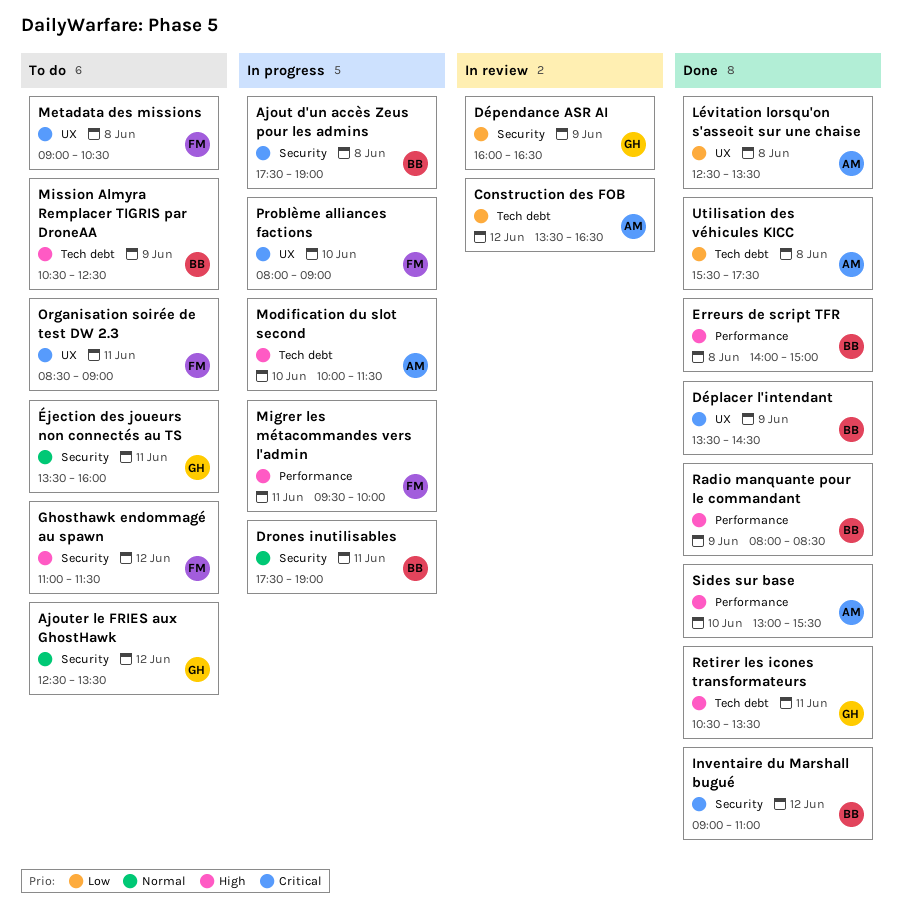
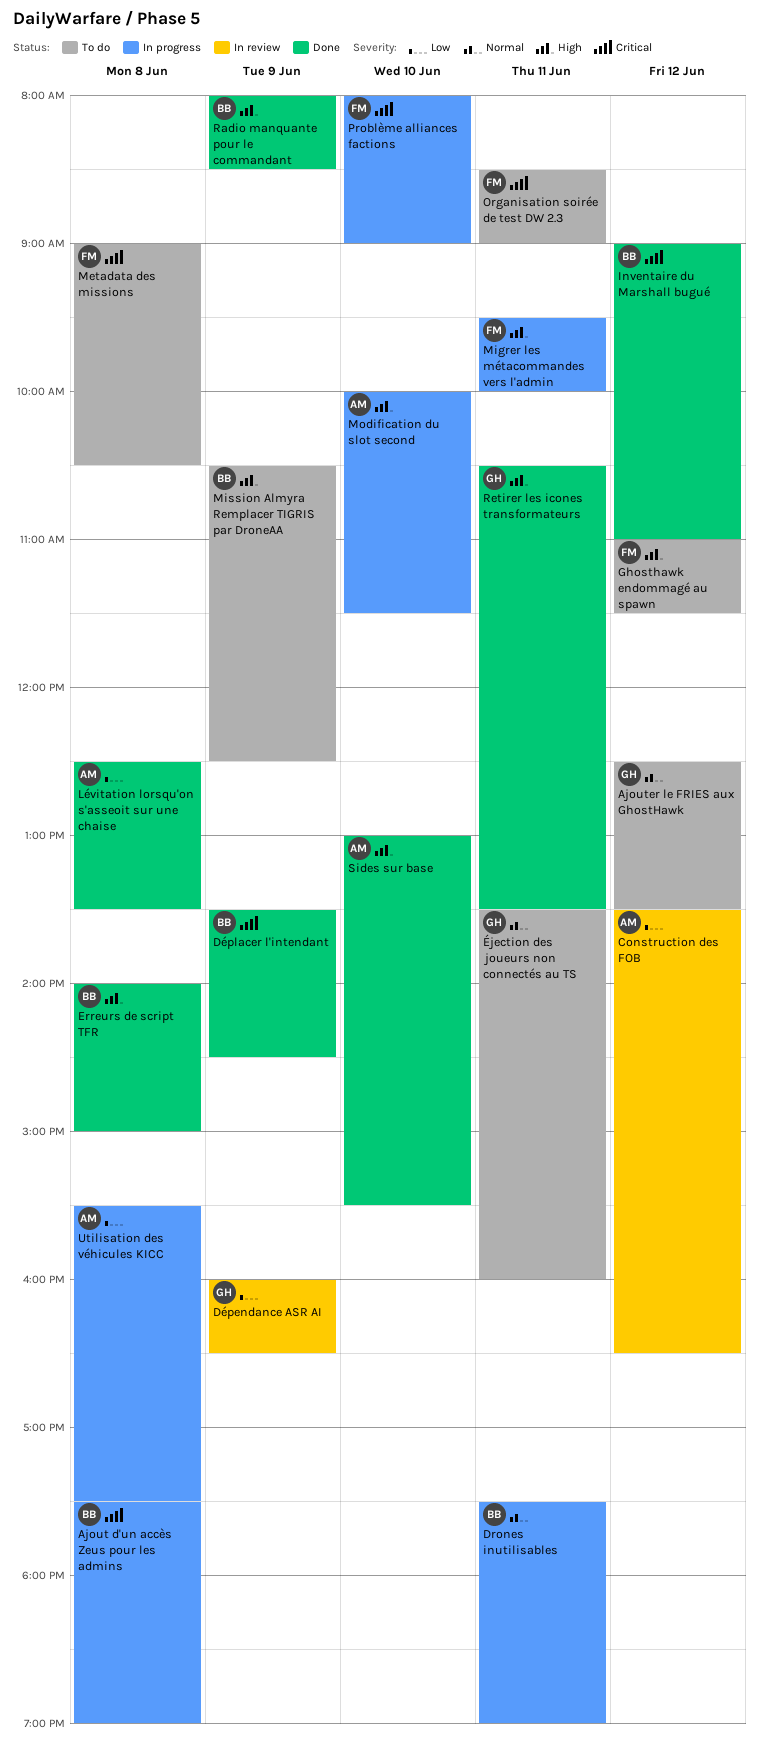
Utilisation des véhicules KICC, status: Done -> In progress

